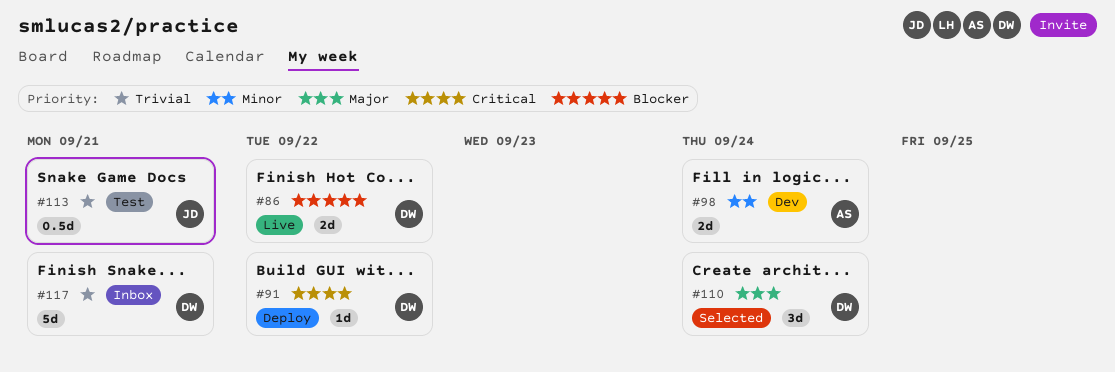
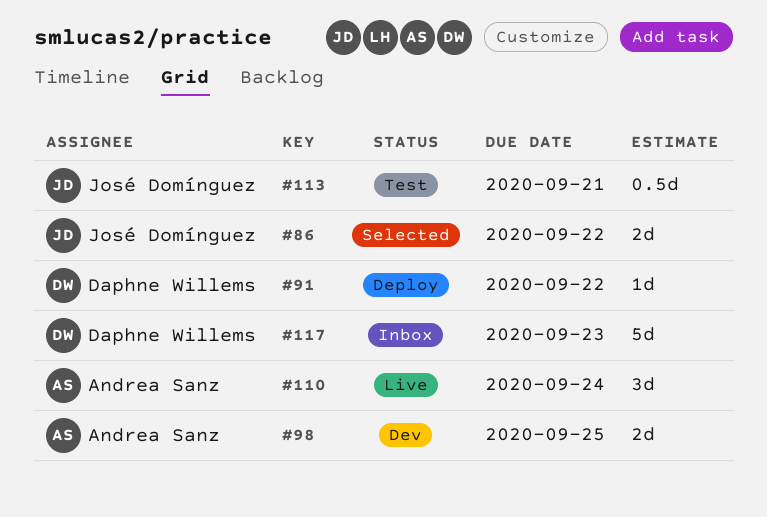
#86, status: Live -> Selected
#86, owner: Daphne Willems -> José Domínguez
#98, due: Sep 24 -> Sep 25
#110, status: Selected -> Live
#110, owner: Daphne Willems -> Andrea Sanz
#117, due: Sep 21 -> Sep 23

